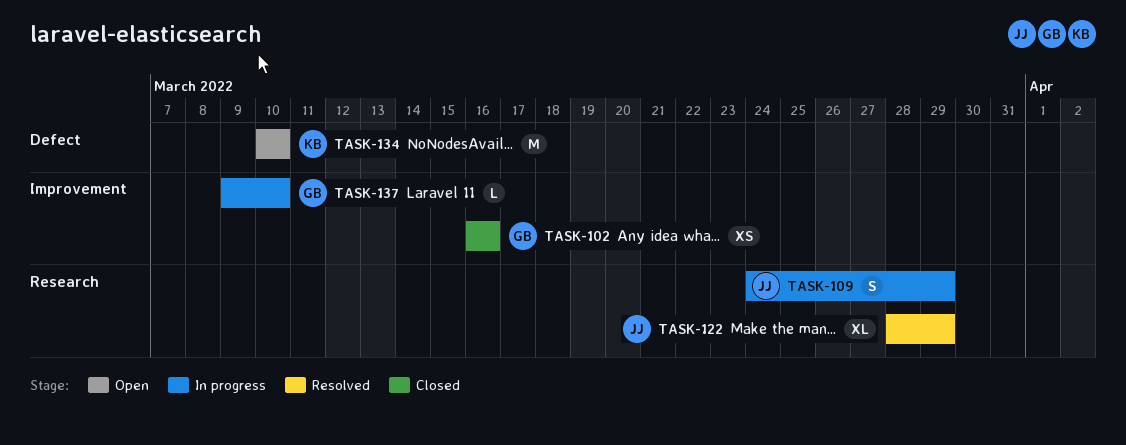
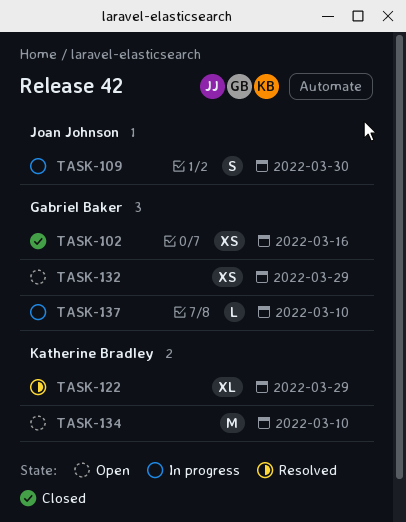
TASK-109, due: Mar 29 -> Mar 30
TASK-122, owner: Joan Johnson -> Katherine Bradley
TASK-132: none -> present

